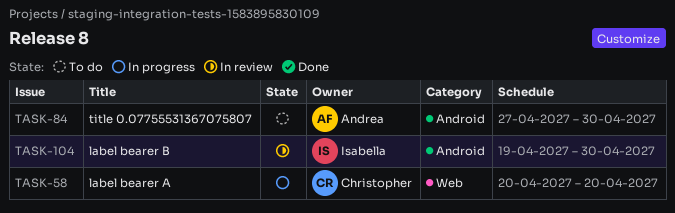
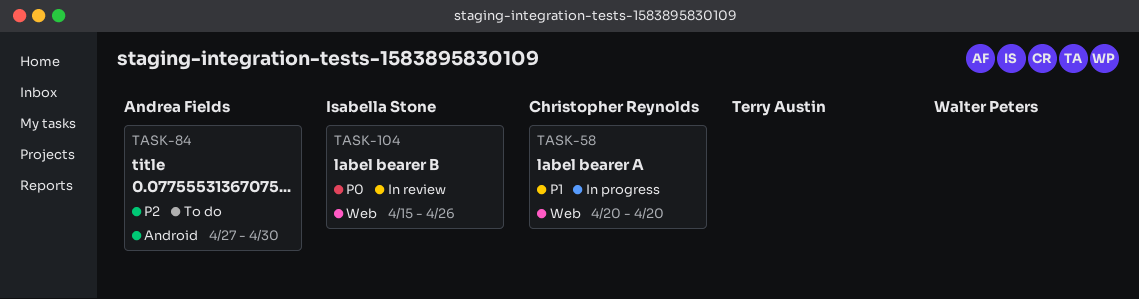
TASK-104, label: Android -> Web
TASK-104, start: Apr 19 -> Apr 15
TASK-104, due: Apr 30 -> Apr 26

